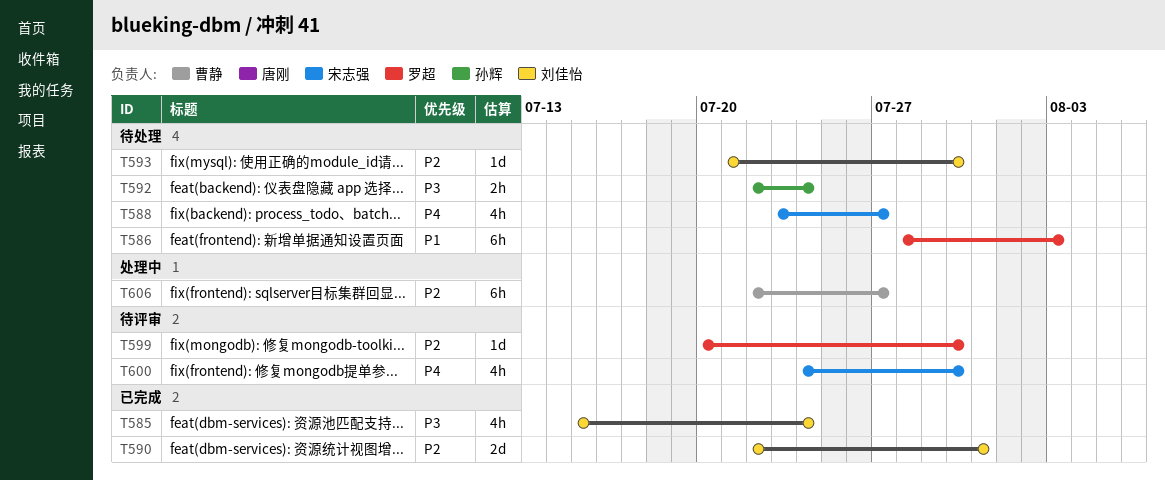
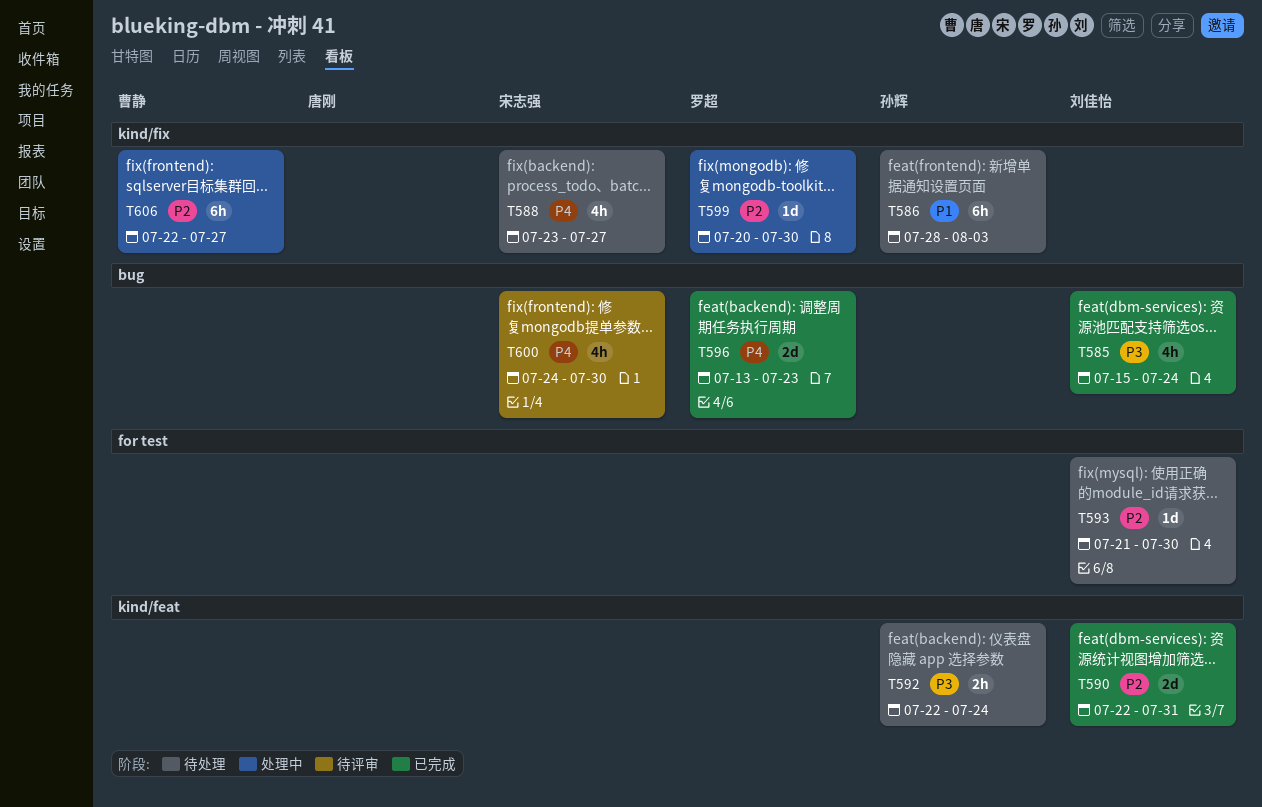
T586, owner: 罗超 -> 孙辉
T596: none -> present
T599, status: 待评审 -> 处理中

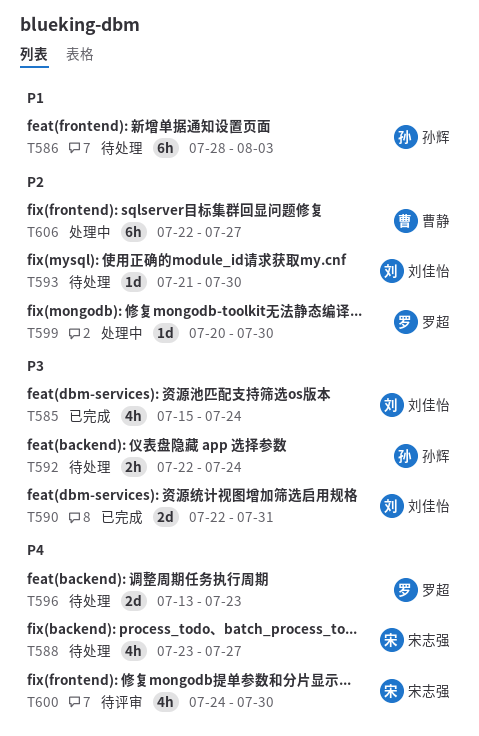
T590, priority: P2 -> P3
T596, status: 已完成 -> 待处理

